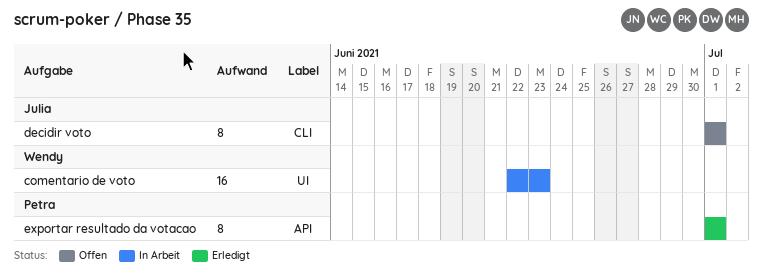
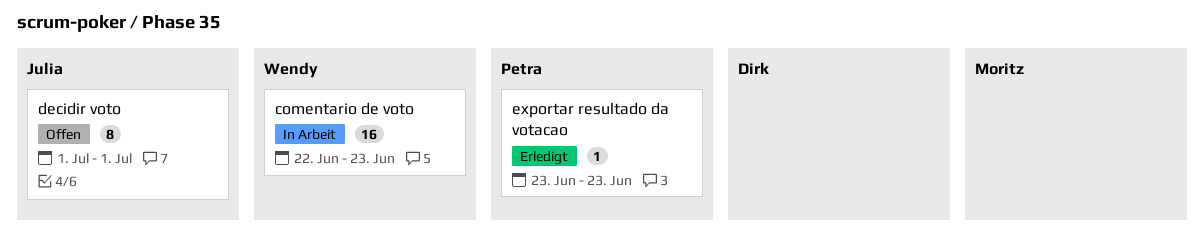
exportar resultado da votacao, estimate: 8 -> 1
exportar resultado da votacao, start: Jul 1 -> Jun 23
exportar resultado da votacao, due: Jul 1 -> Jun 23

